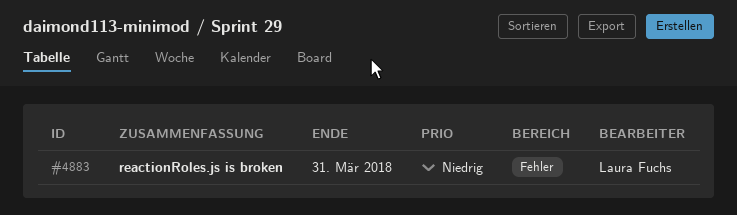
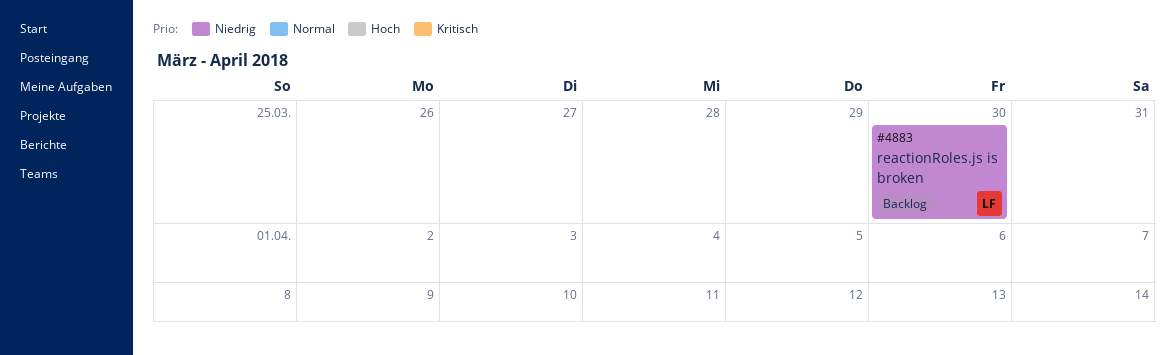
#4883, due: Mar 31 -> Mar 30

